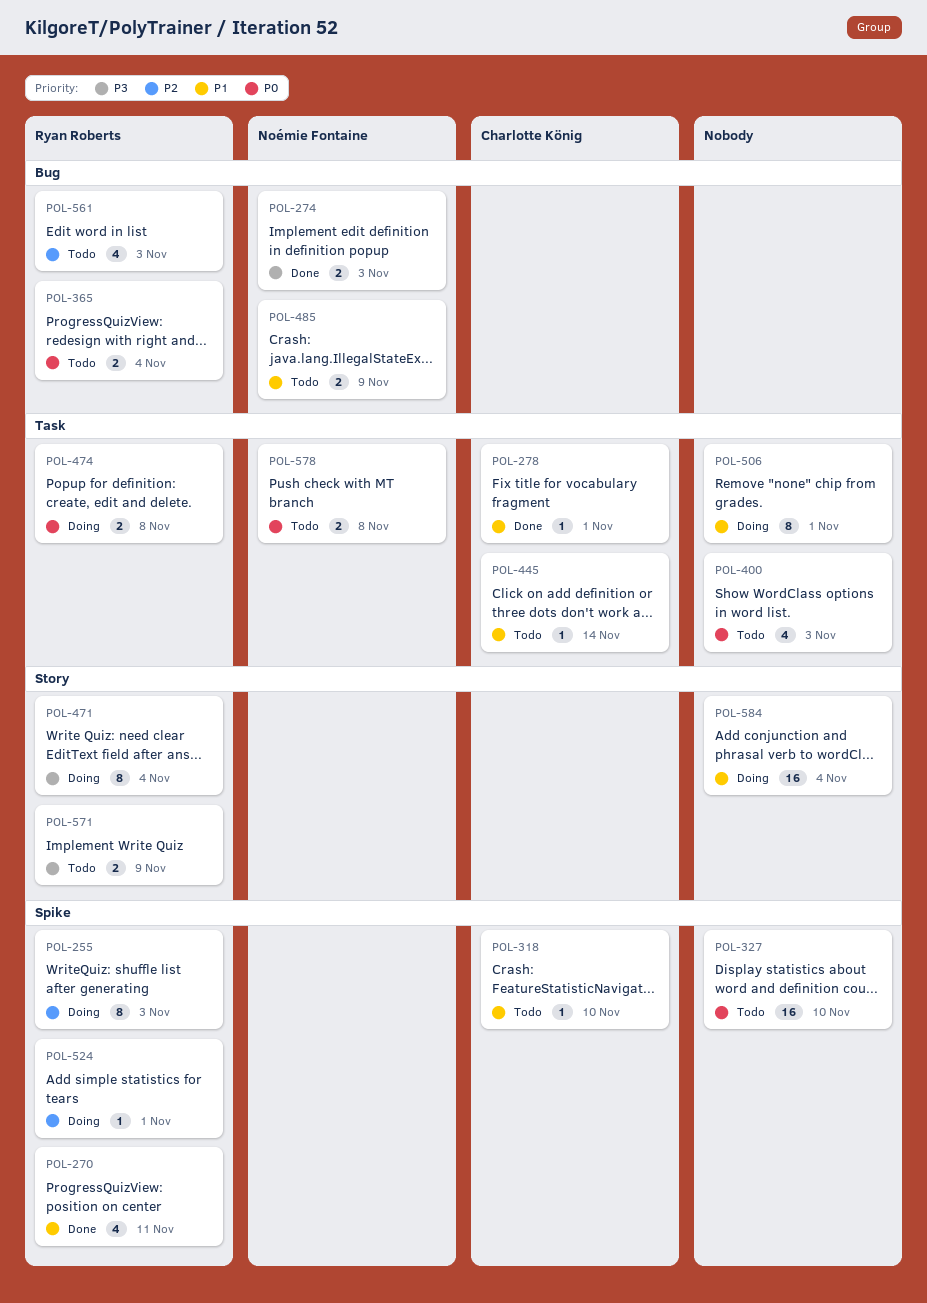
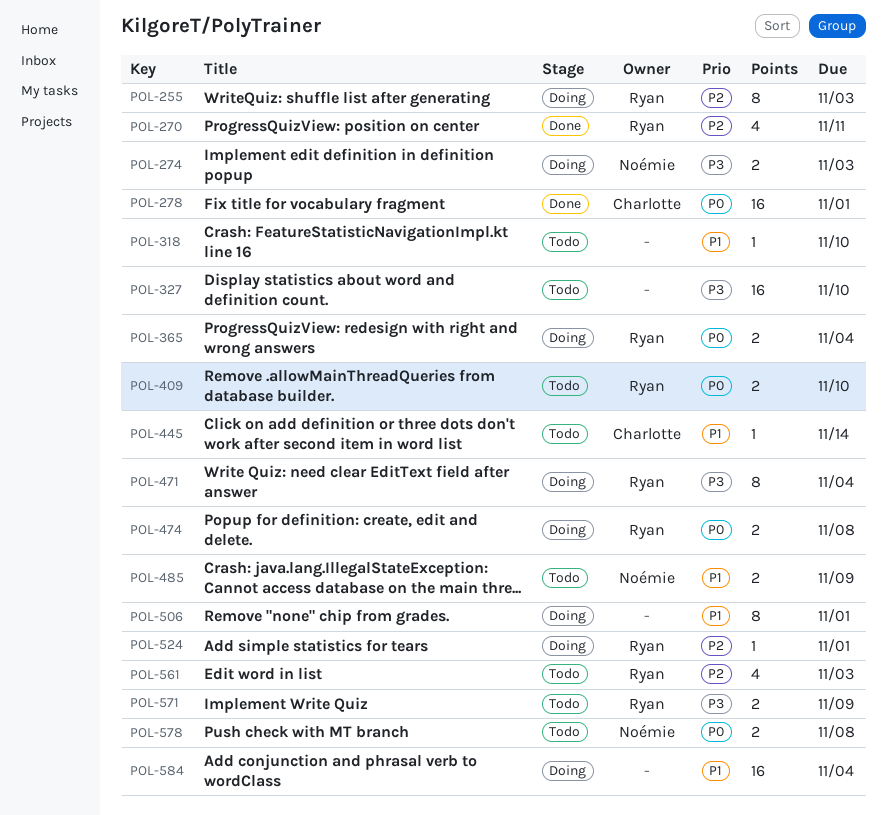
POL-270, priority: P1 -> P2
POL-274, status: Done -> Doing
POL-278, priority: P1 -> P0
POL-278, estimate: 1 -> 16
POL-318, owner: Charlotte König -> none
POL-327, priority: P0 -> P3
POL-365, status: Todo -> Doing
POL-400: present -> none
POL-409: none -> present

